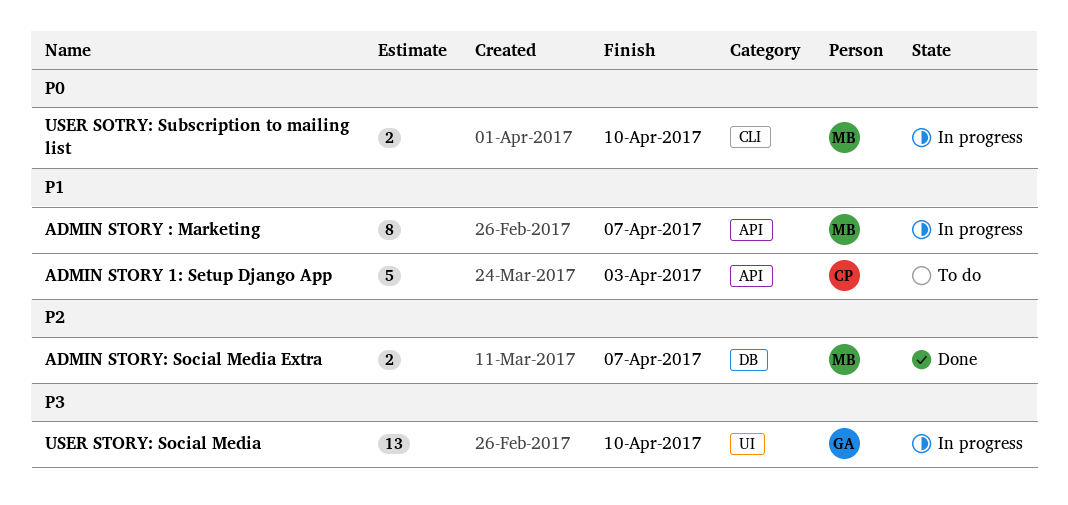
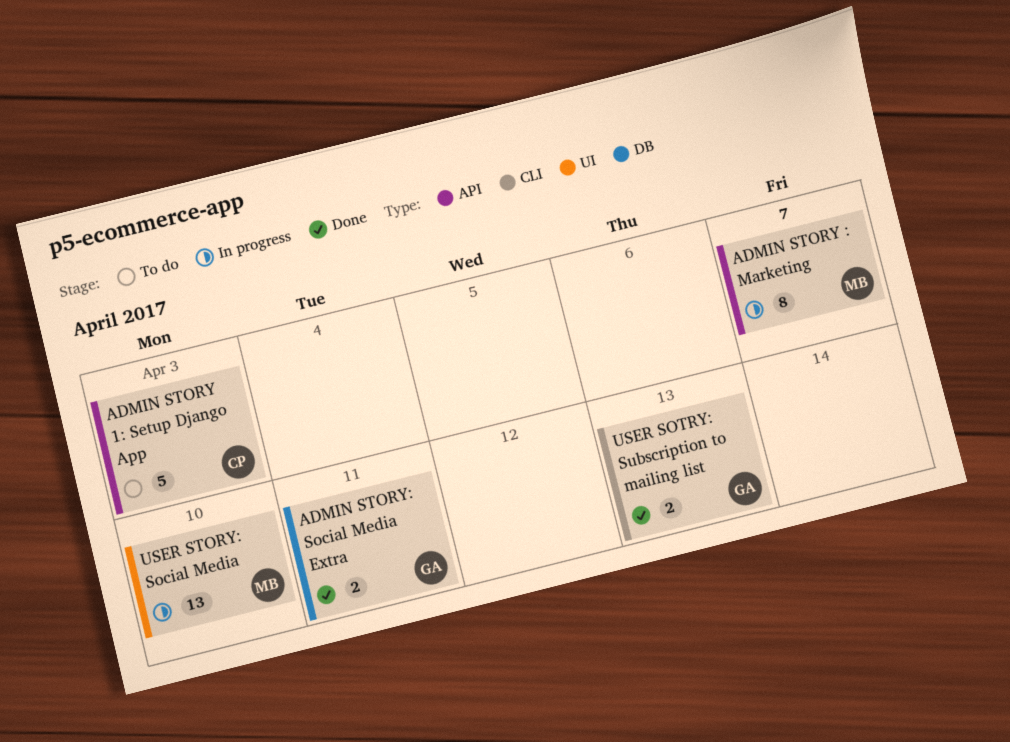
ADMIN STORY: Social Media Extra, owner: MB -> GA
ADMIN STORY: Social Media Extra, due: Apr 7 -> Apr 11
USER SOTRY: Subscription to mailing list, status: In progress -> Done
USER SOTRY: Subscription to mailing list, owner: MB -> GA
USER SOTRY: Subscription to mailing list, due: Apr 10 -> Apr 13
USER STORY: Social Media, owner: GA -> MB

